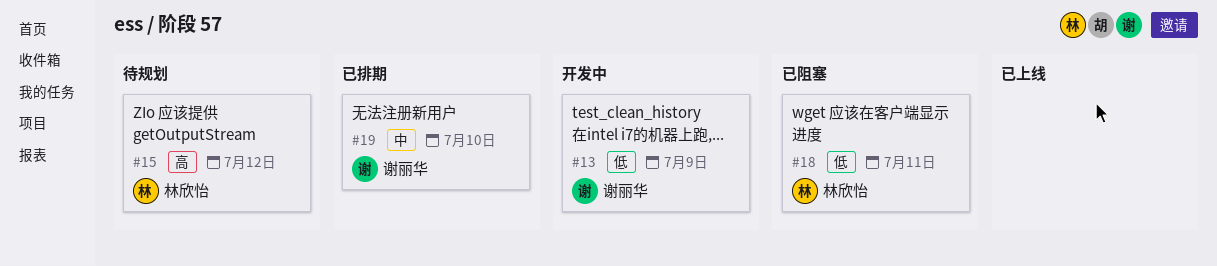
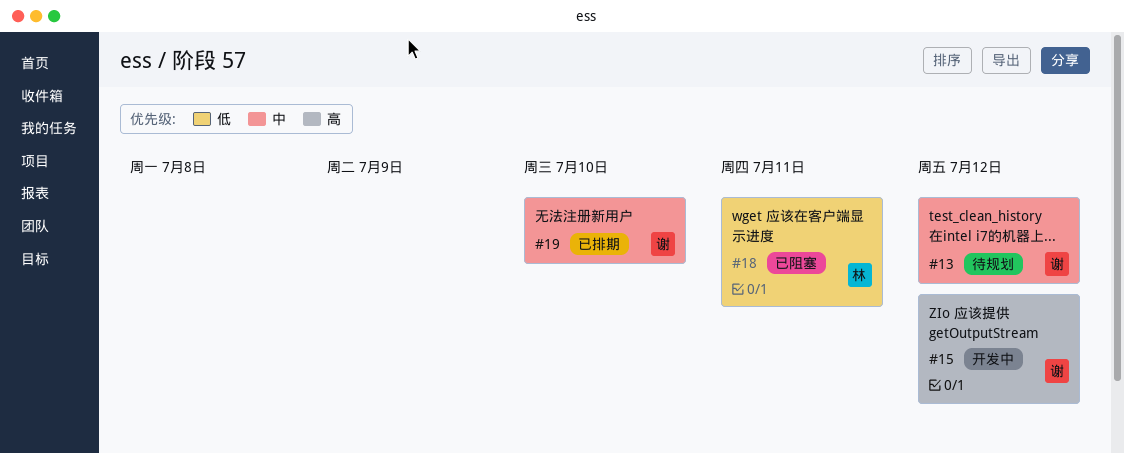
#13, status: 开发中 -> 待规划
#13, priority: 低 -> 中
#13, due: Jul 9 -> Jul 12
#15, status: 待规划 -> 开发中
#15, owner: 林欣怡 -> 谢丽华

